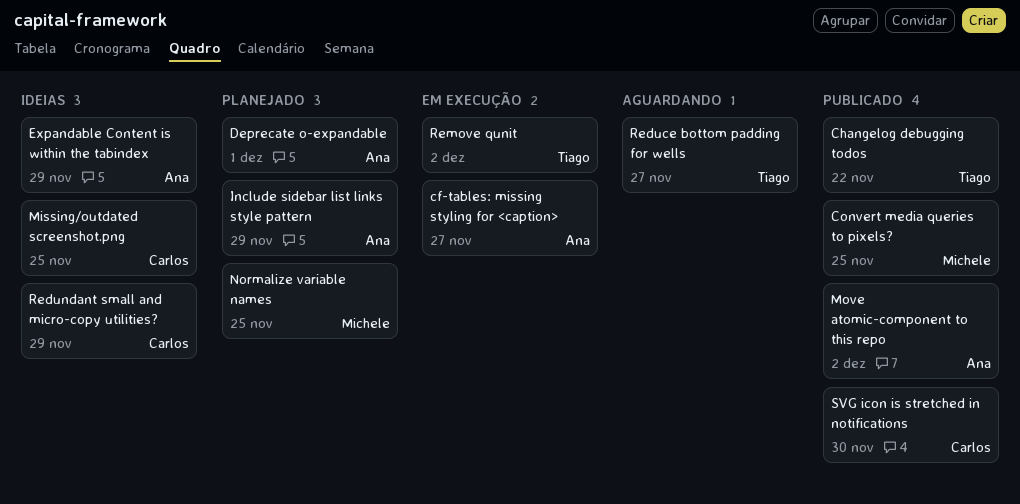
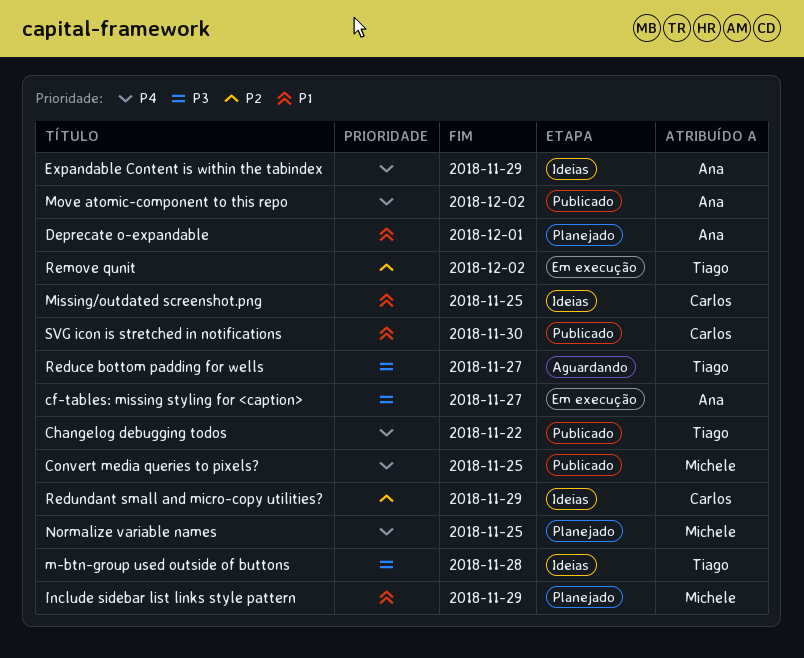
Include sidebar list links style pattern, owner: Ana -> Michele
m-btn-group used outside of buttons: none -> present

